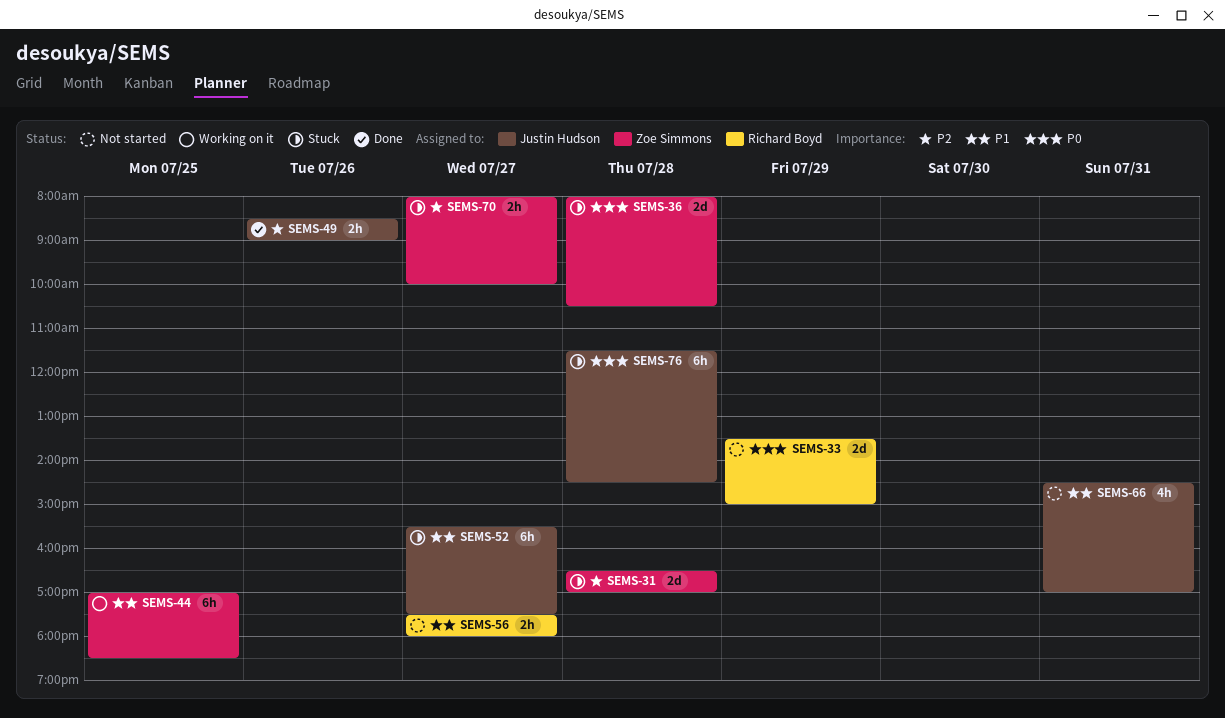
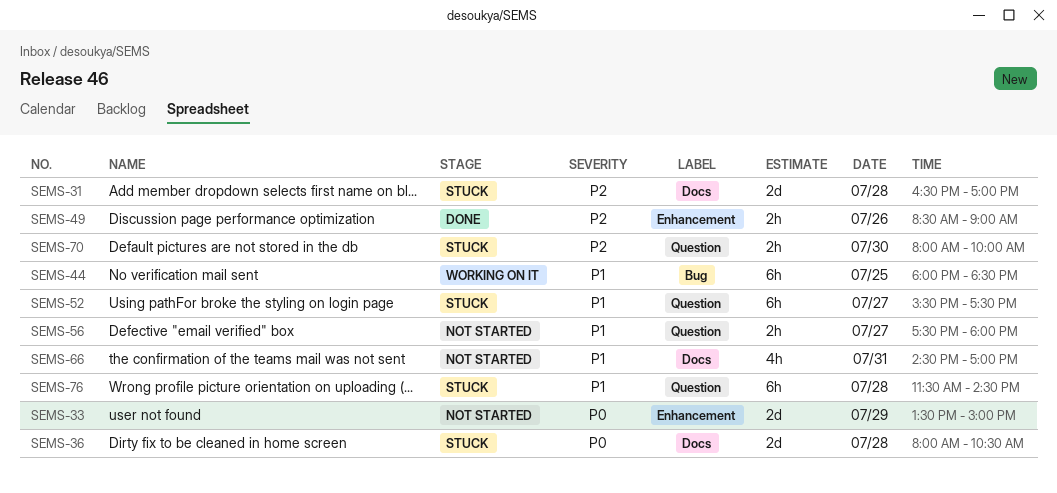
SEMS-44, begins: 17:00 -> 18:00
SEMS-70, day: Jul 27 -> Jul 30
SEMS-76, priority: P0 -> P1

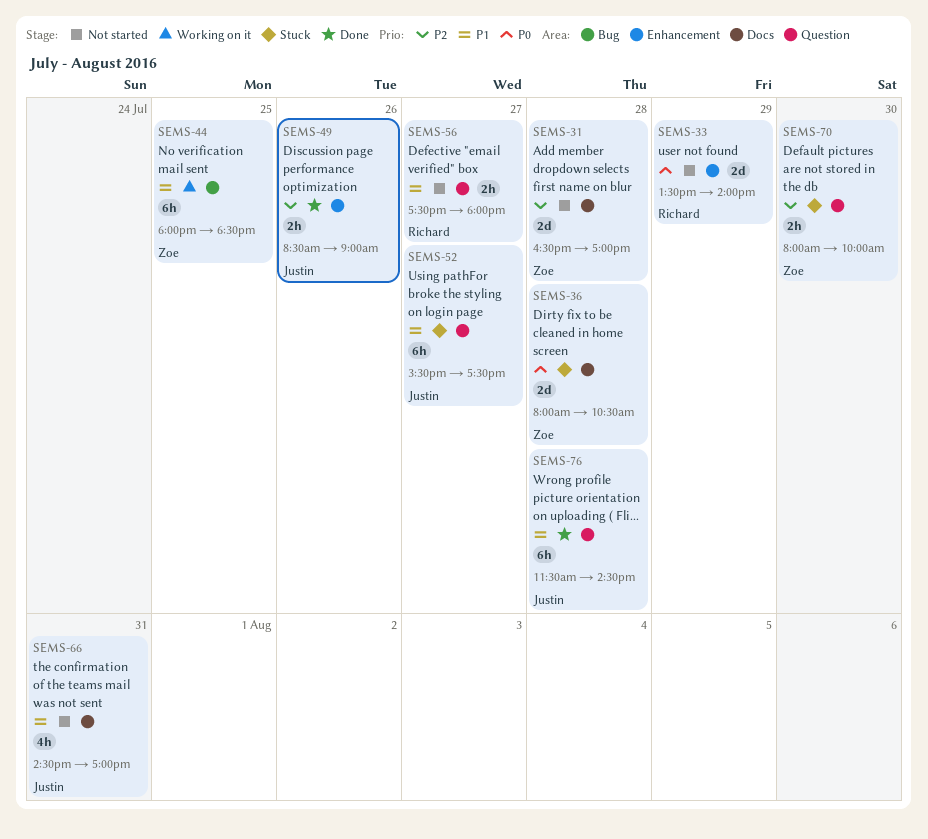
SEMS-31, status: Stuck -> Not started
SEMS-33, ends: 15:00 -> 14:00
SEMS-76, status: Stuck -> Done

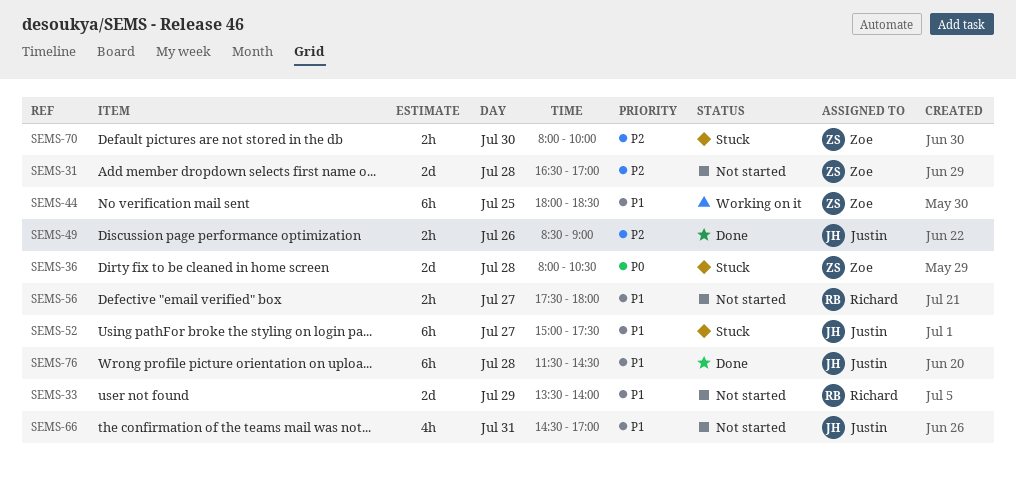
SEMS-33, priority: P0 -> P1
SEMS-52, begins: 15:30 -> 15:00

